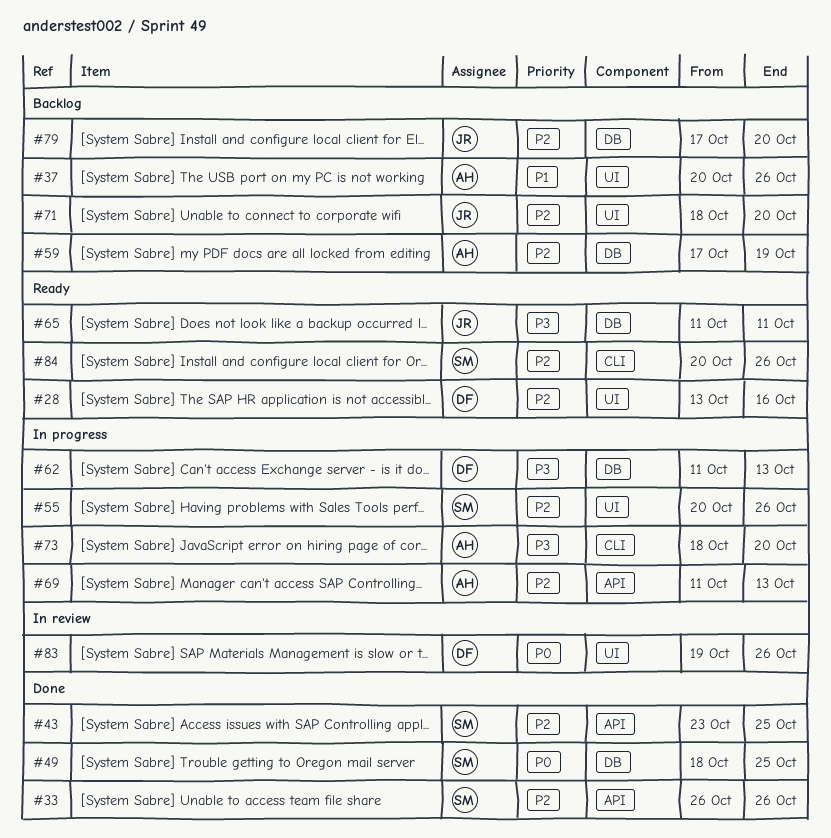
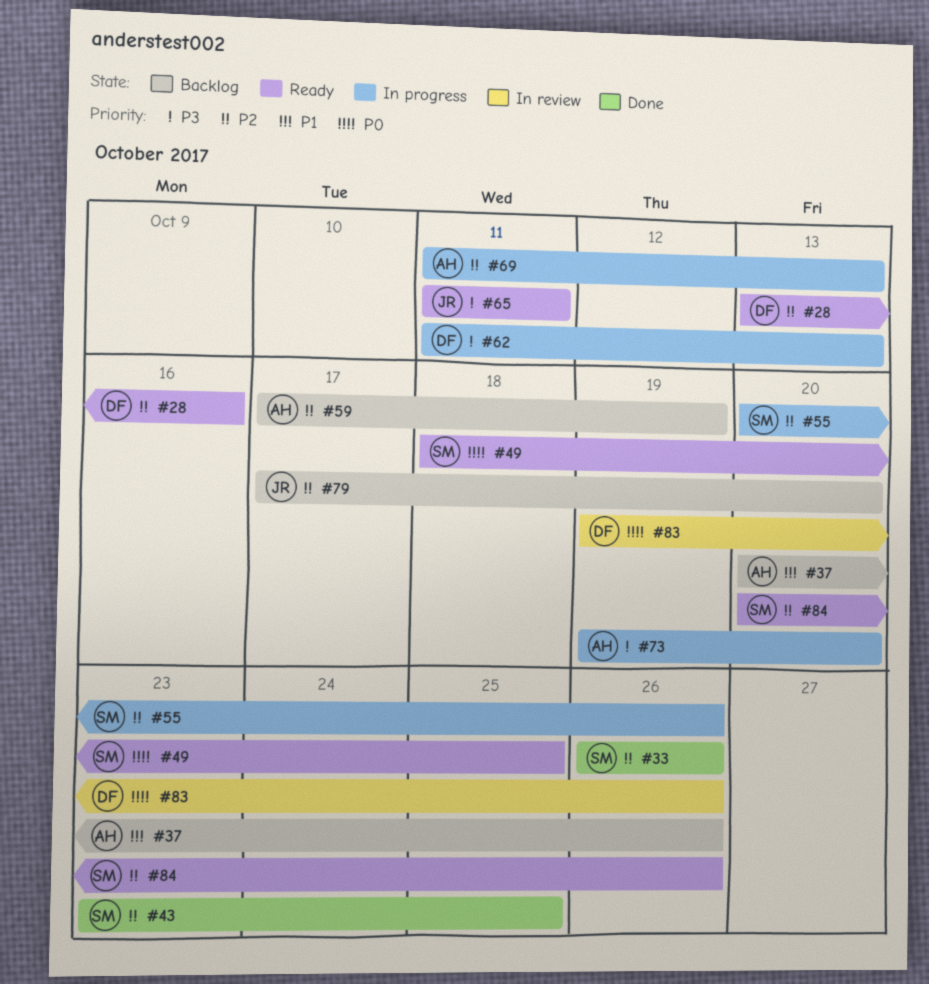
#49, status: Done -> Ready
#71: present -> none
#73, start: Oct 18 -> Oct 19

